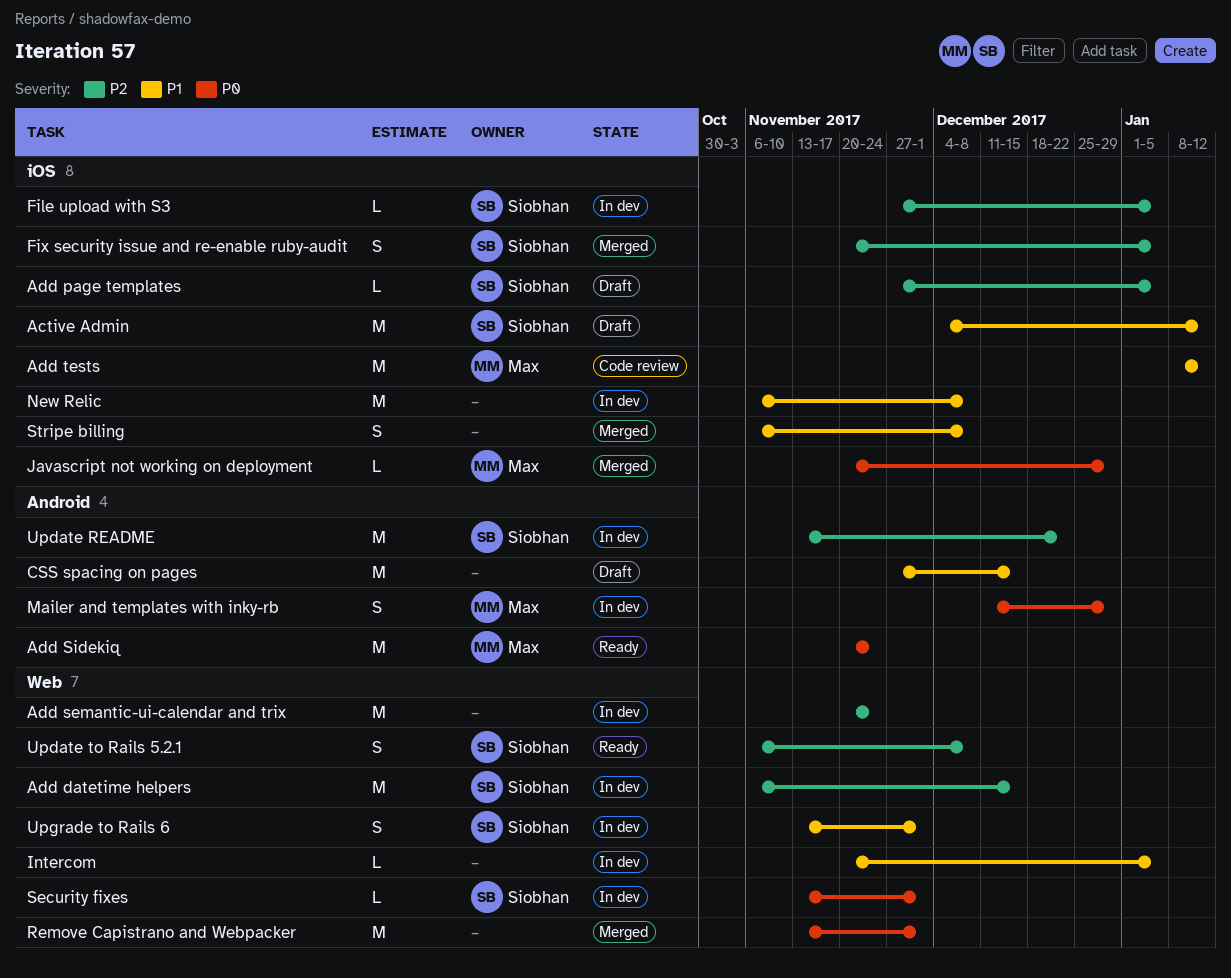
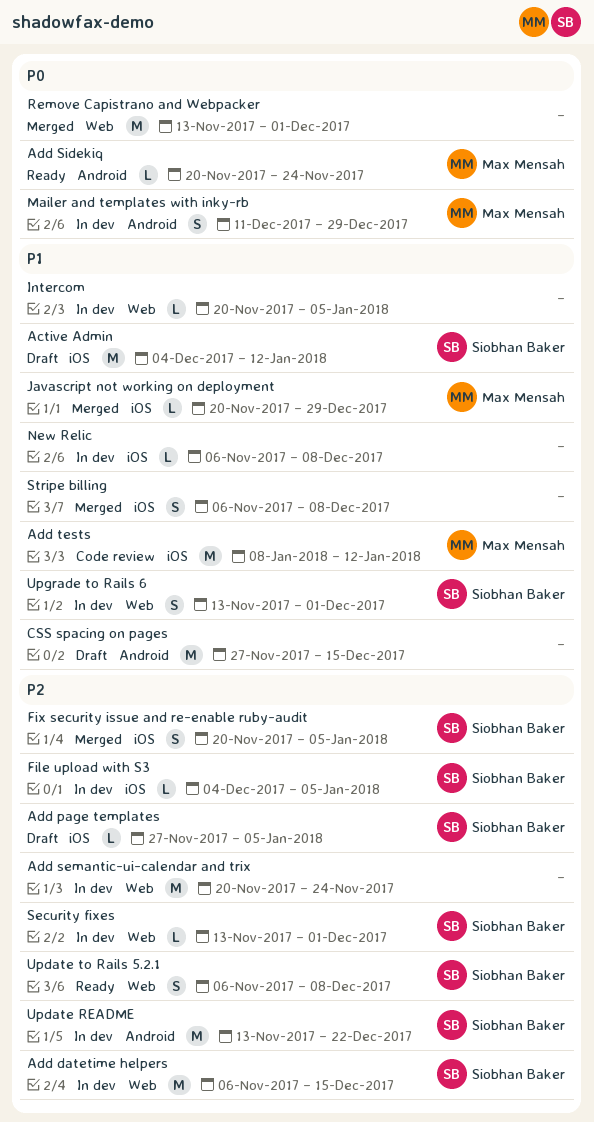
Add Sidekiq, estimate: M -> L
File upload with S3, start: Nov 27 -> Dec 4
Javascript not working on deployment, priority: P0 -> P1
New Relic, estimate: M -> L
Security fixes, priority: P0 -> P2

